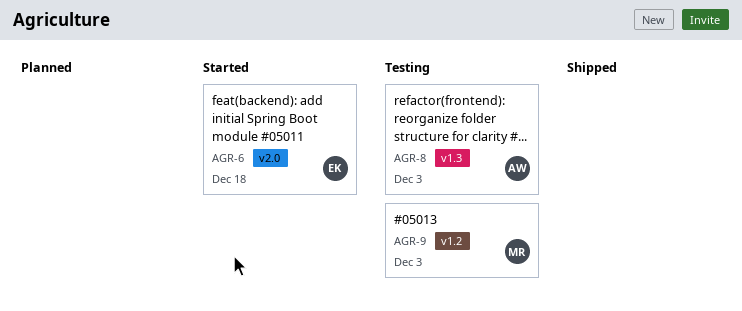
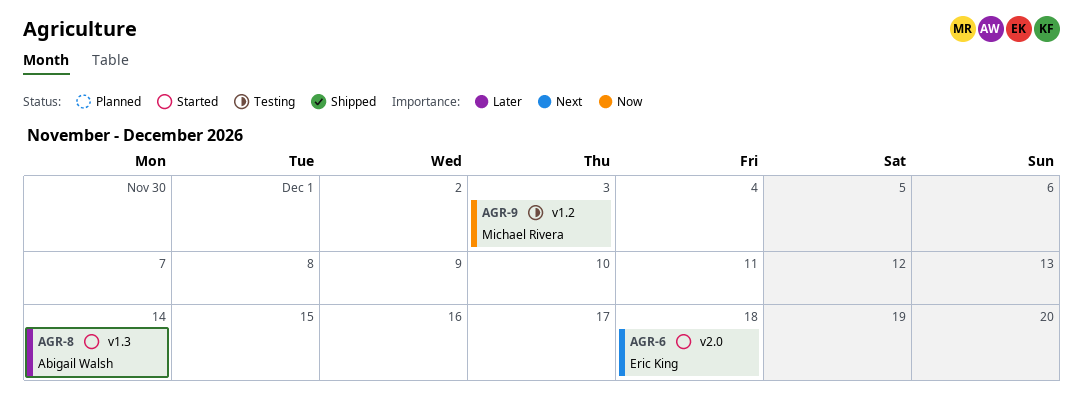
AGR-8, status: Testing -> Started
AGR-8, due: Dec 3 -> Dec 14

